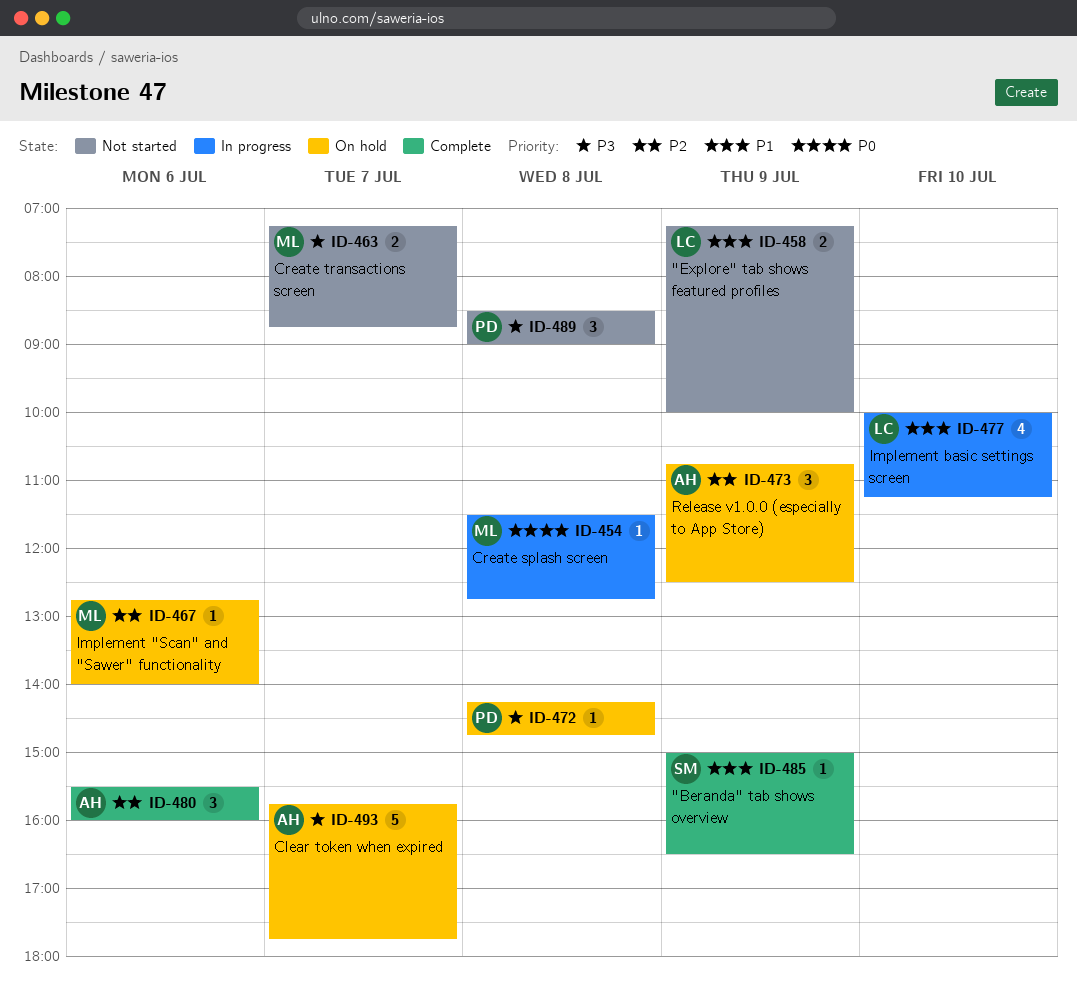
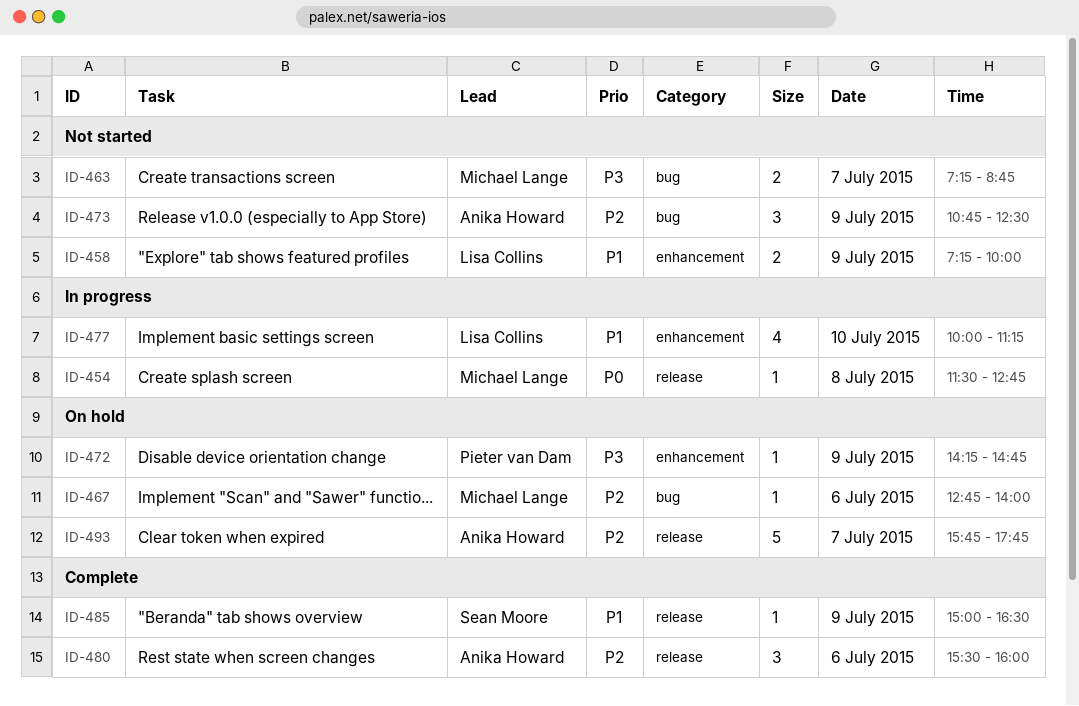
ID-472, day: Jul 8 -> Jul 9
ID-473, status: On hold -> Not started
ID-489: present -> none
ID-493, priority: P3 -> P2

